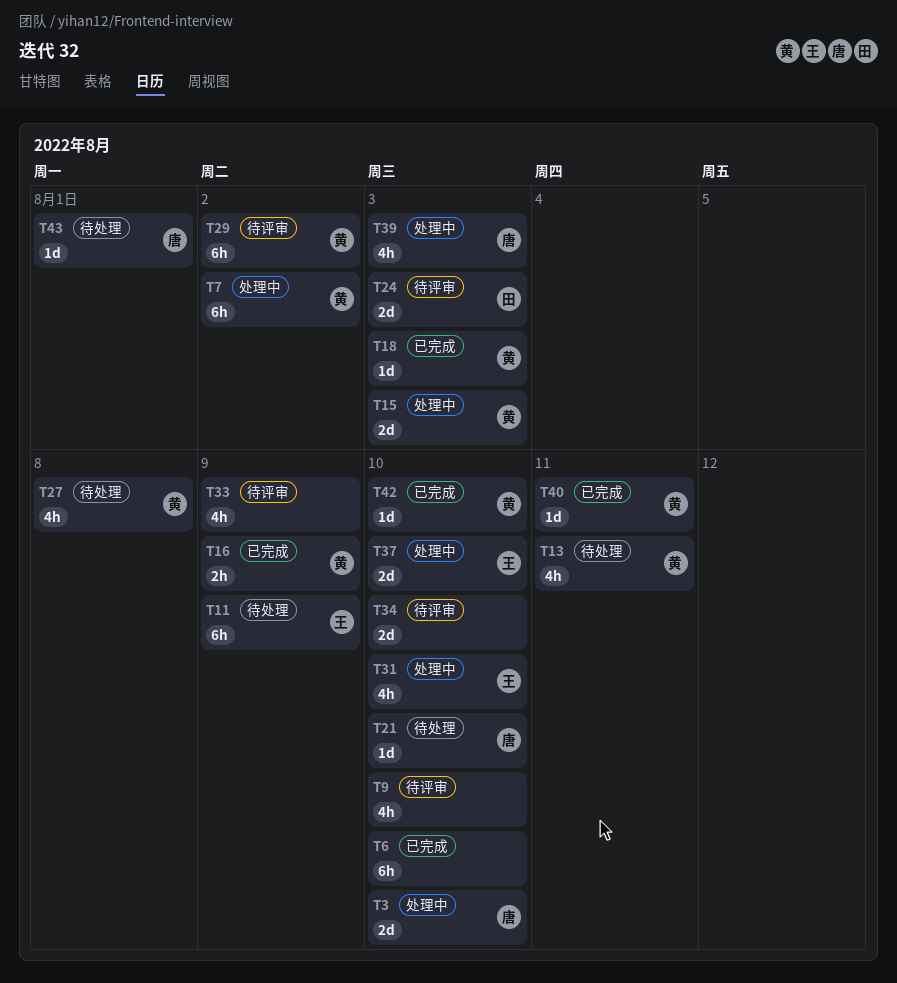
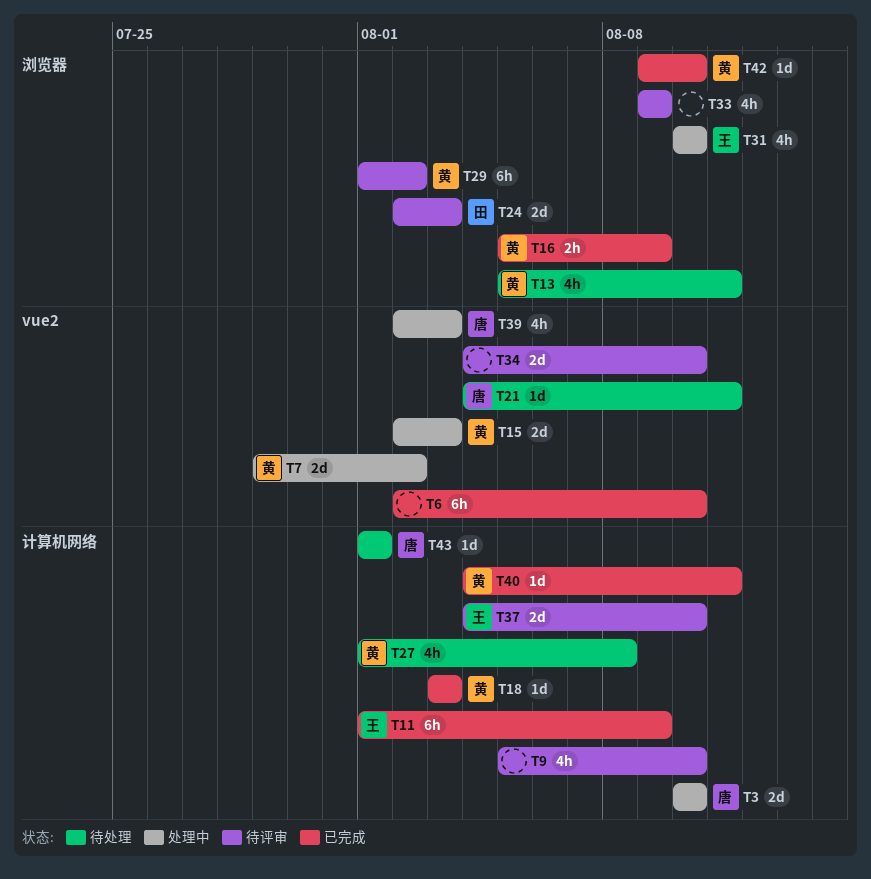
T7, estimate: 6h -> 2d
T11, status: 待处理 -> 已完成
T21, due: Aug 10 -> Aug 11
T37, status: 处理中 -> 待评审

